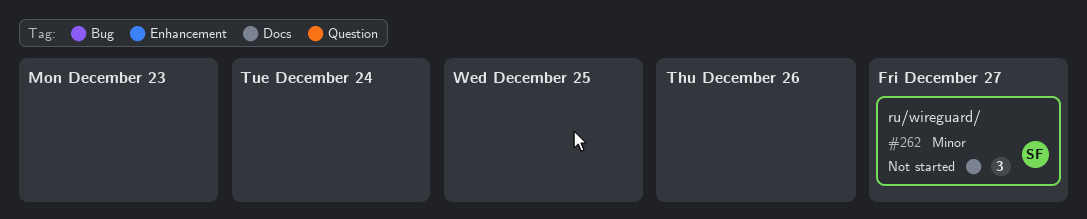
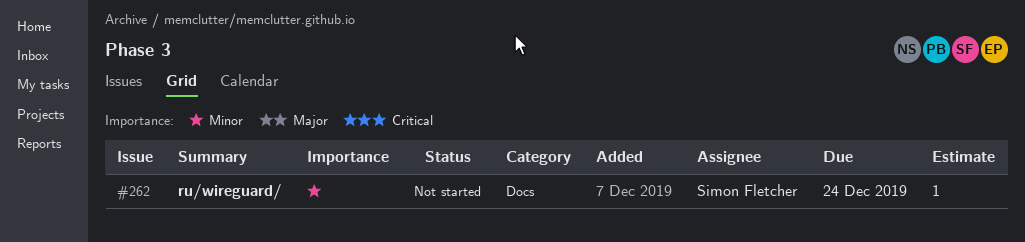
#262, estimate: 3 -> 1
#262, due: Dec 27 -> Dec 24

